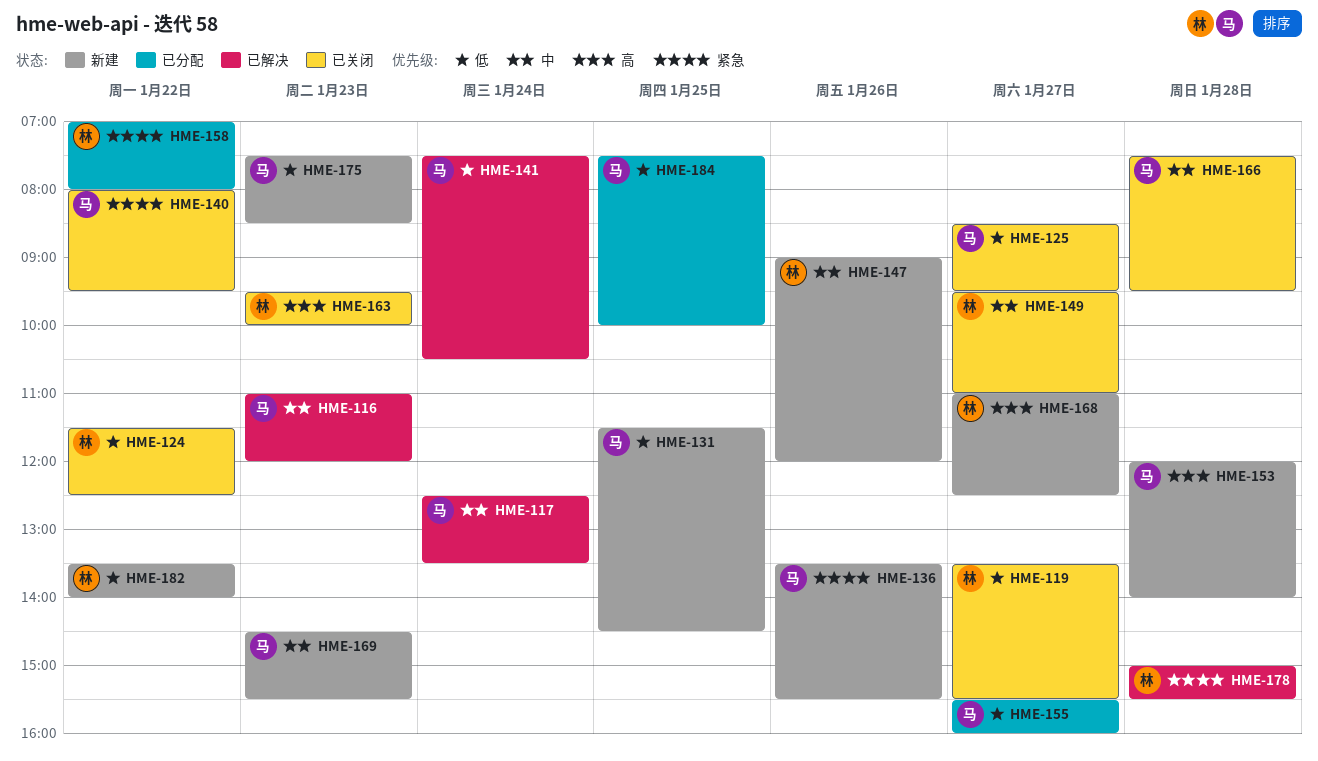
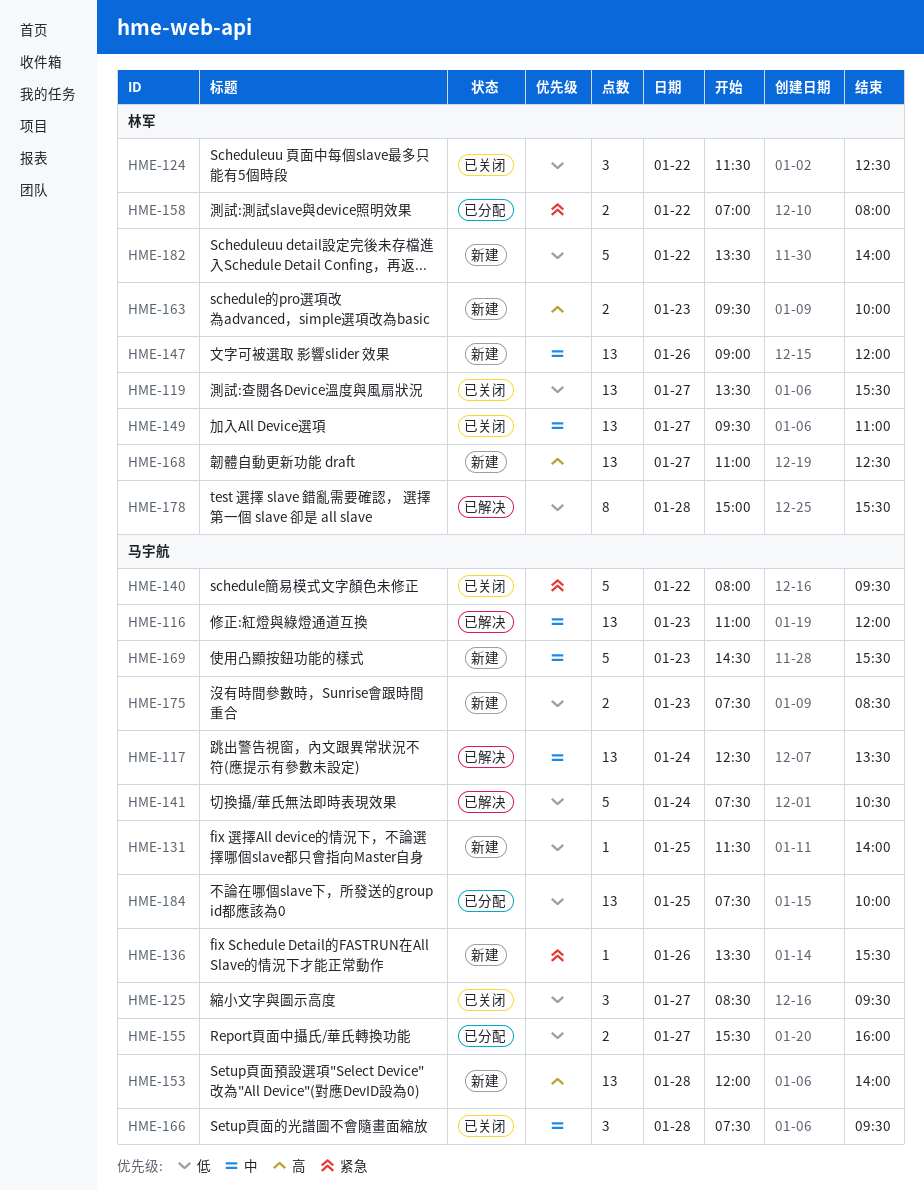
HME-131, ends: 14:30 -> 14:00
HME-163, status: 已关闭 -> 新建
HME-178, priority: 紧急 -> 低

